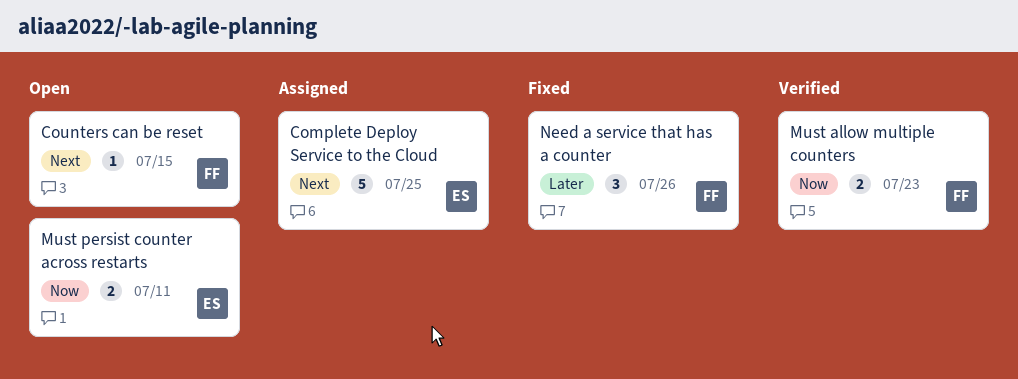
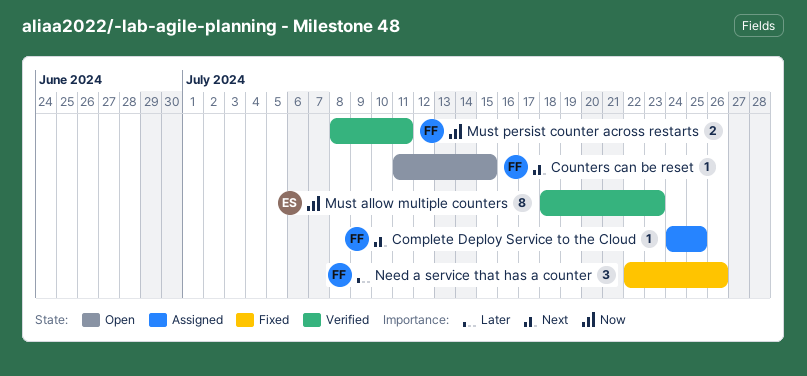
Complete Deploy Service to the Cloud, owner: ES -> FF
Complete Deploy Service to the Cloud, estimate: 5 -> 1
Must allow multiple counters, owner: FF -> ES
Must allow multiple counters, estimate: 2 -> 8
Must persist counter across restarts, status: Open -> Verified
Must persist counter across restarts, owner: ES -> FF

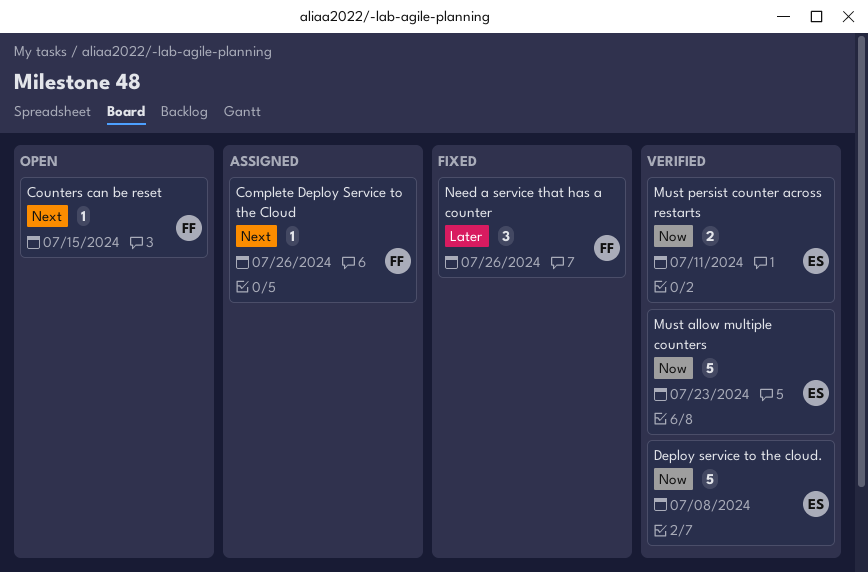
Complete Deploy Service to the Cloud, due: Jul 25 -> Jul 26
Deploy service to the cloud.: none -> present
Must allow multiple counters, estimate: 8 -> 5
Must persist counter across restarts, owner: FF -> ES

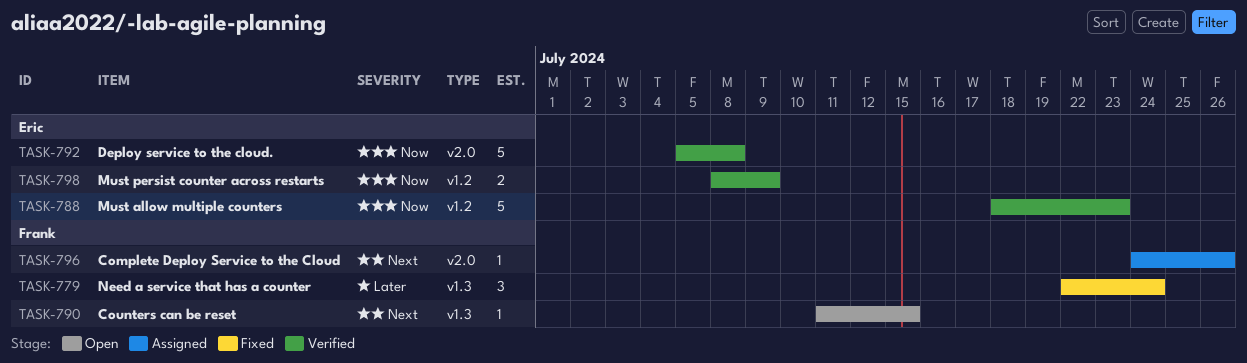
Must persist counter across restarts, due: Jul 11 -> Jul 9
Need a service that has a counter, due: Jul 26 -> Jul 24

